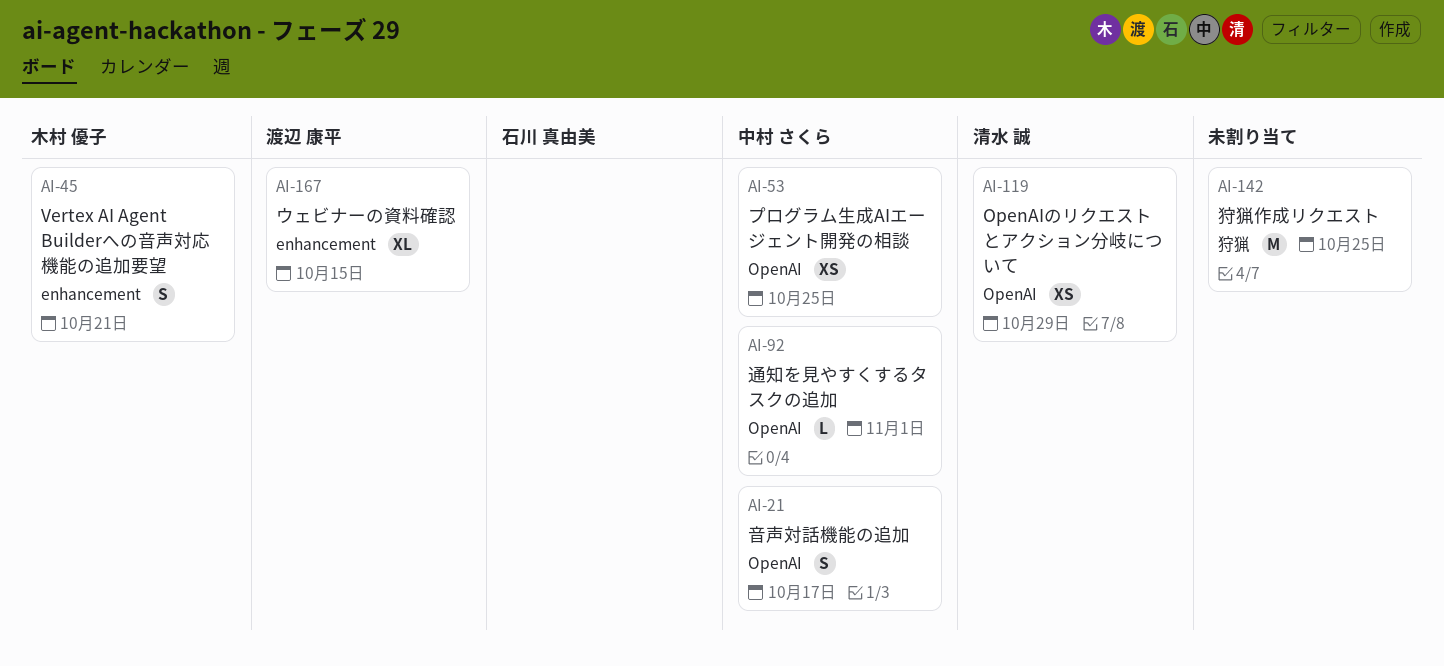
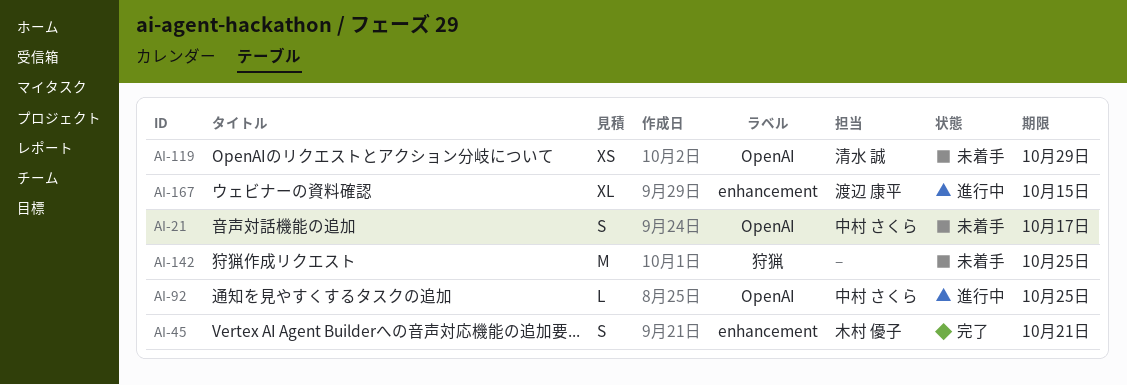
AI-53: present -> none
AI-92, due: Nov 1 -> Oct 25

